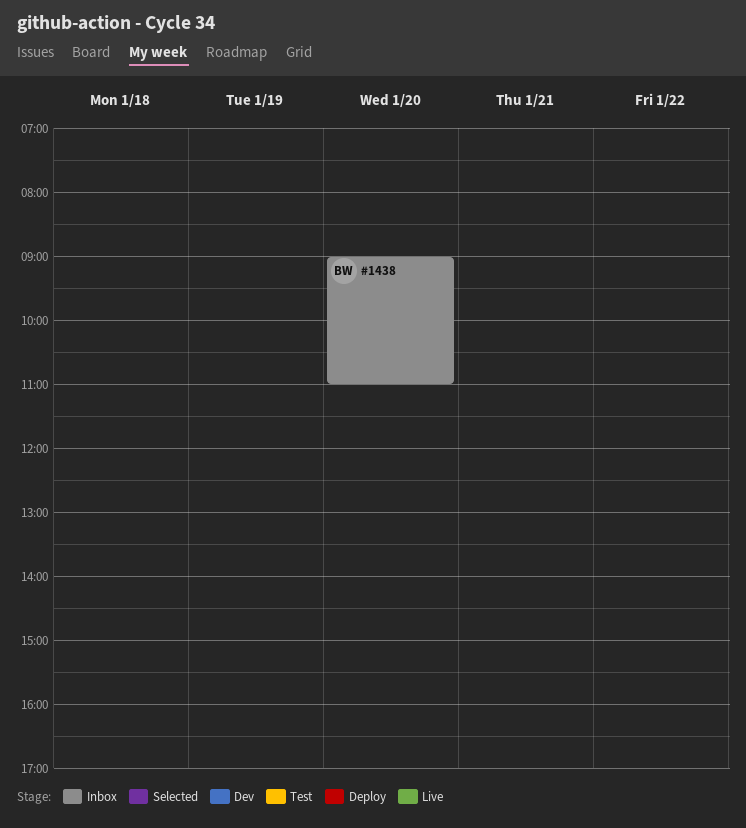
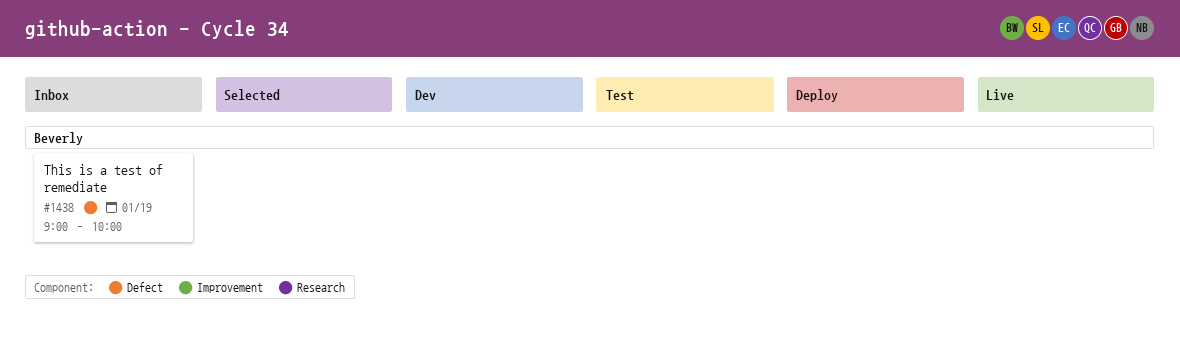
#1438, day: Jan 20 -> Jan 19
#1438, ends: 11:00 -> 10:00

